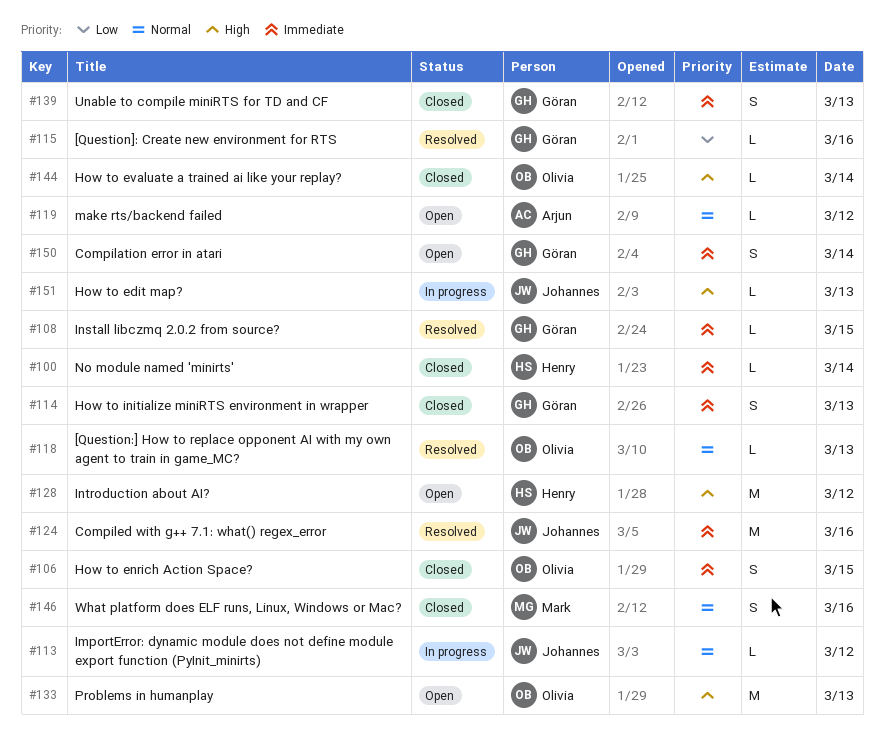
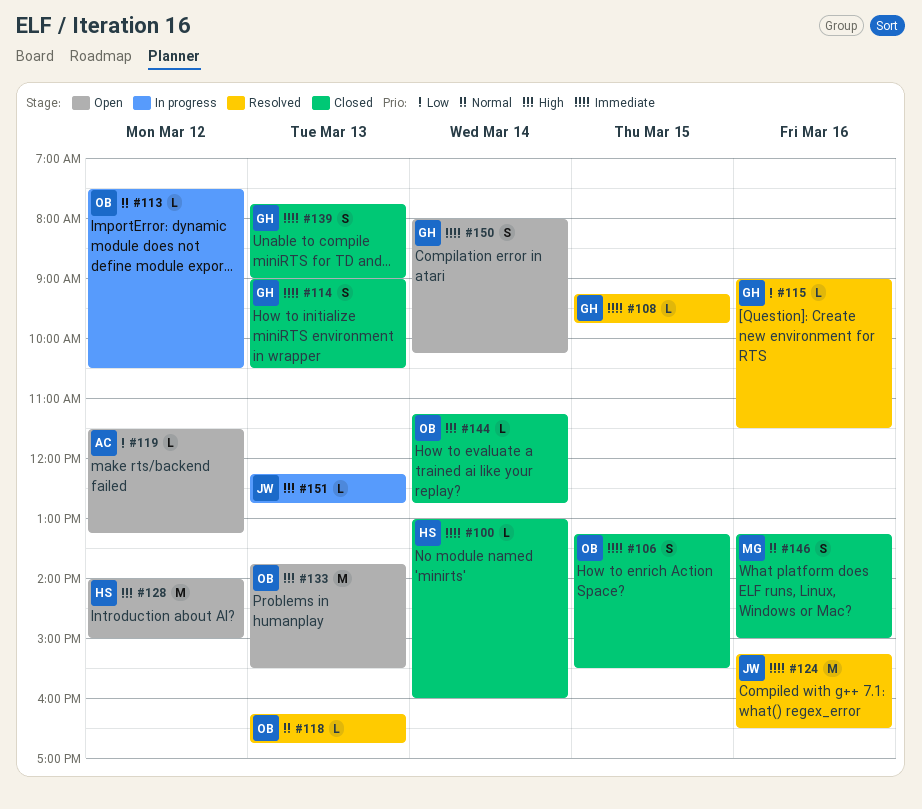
#113, owner: Johannes -> Olivia
#119, priority: Normal -> Low

